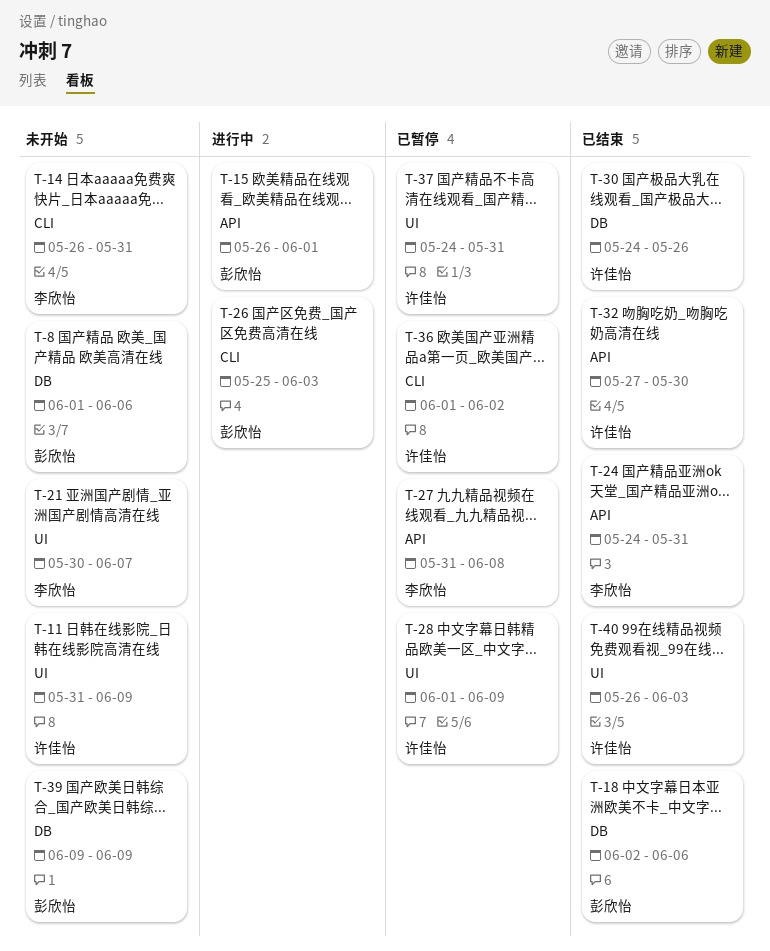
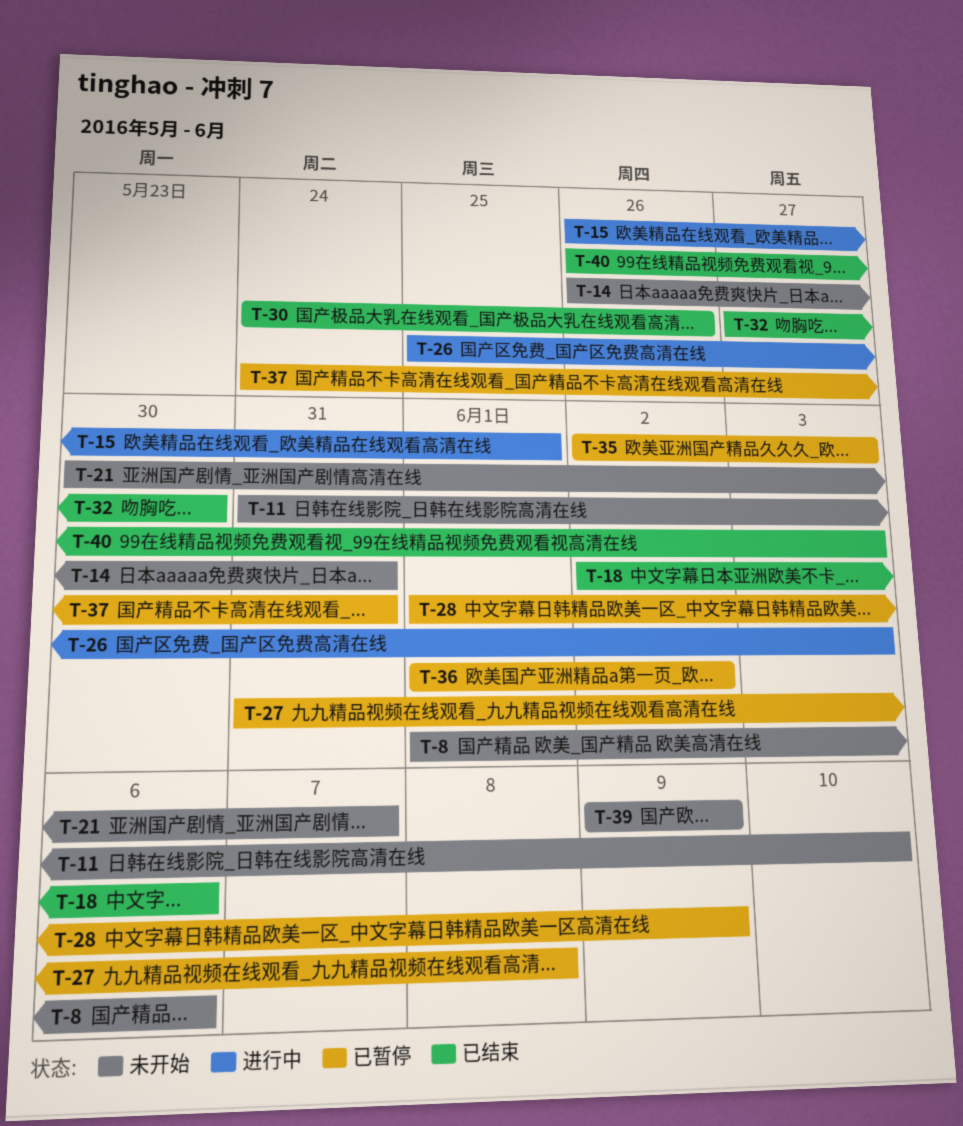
T-11, due: Jun 9 -> Jun 10
T-24: present -> none
T-35: none -> present

